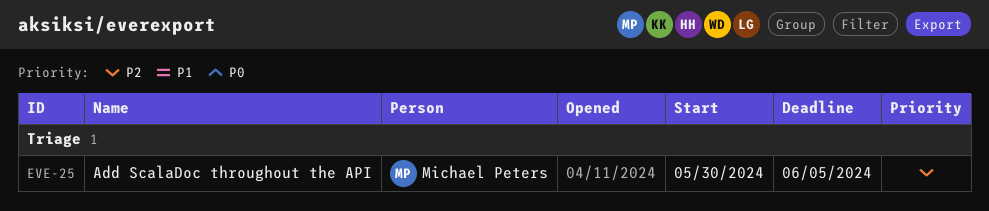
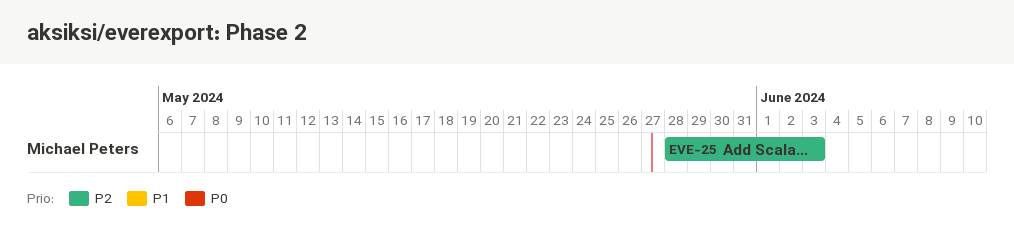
EVE-25, start: May 30 -> May 28
EVE-25, due: Jun 5 -> Jun 3

